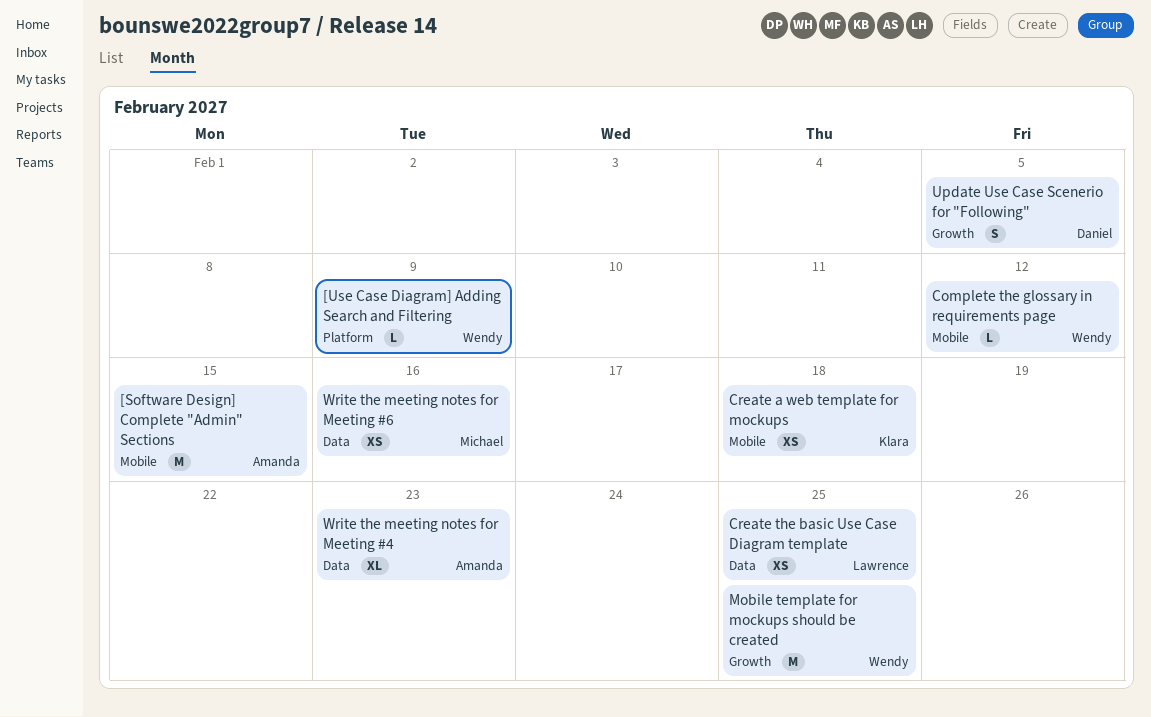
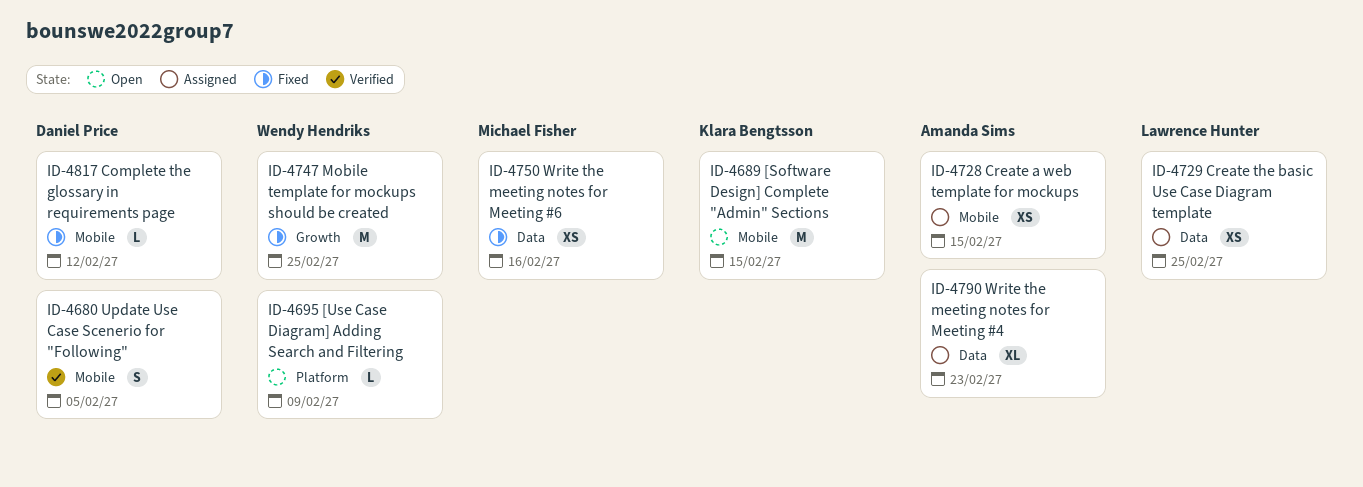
[Software Design] Complete "Admin" Sections, owner: Amanda Sims -> Klara Bengtsson
Complete the glossary in requirements page, owner: Wendy Hendriks -> Daniel Price
Create a web template for mockups, owner: Klara Bengtsson -> Amanda Sims
Create a web template for mockups, due: Feb 18 -> Feb 15
Update Use Case Scenerio for "Following", label: Growth -> Mobile

